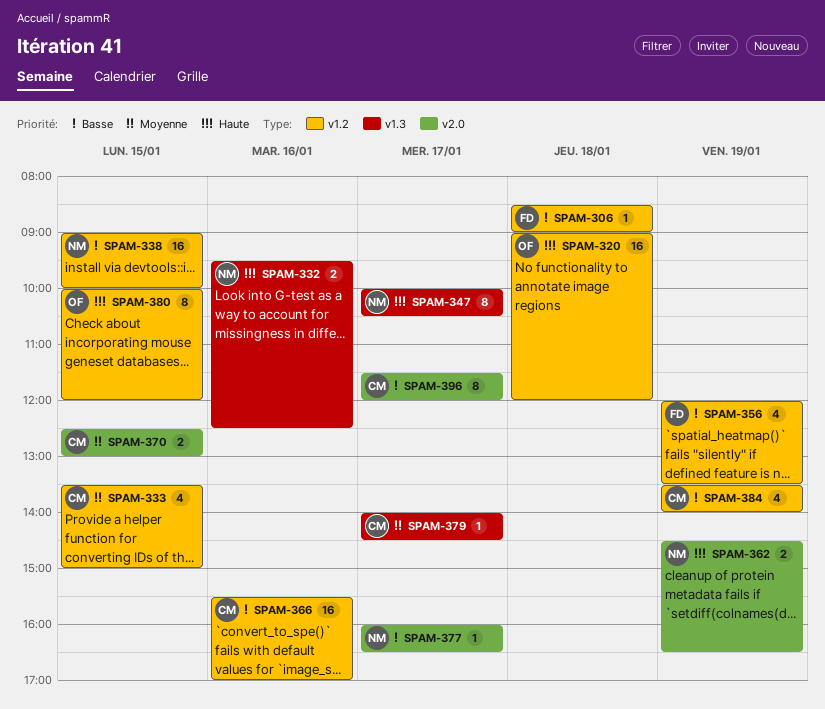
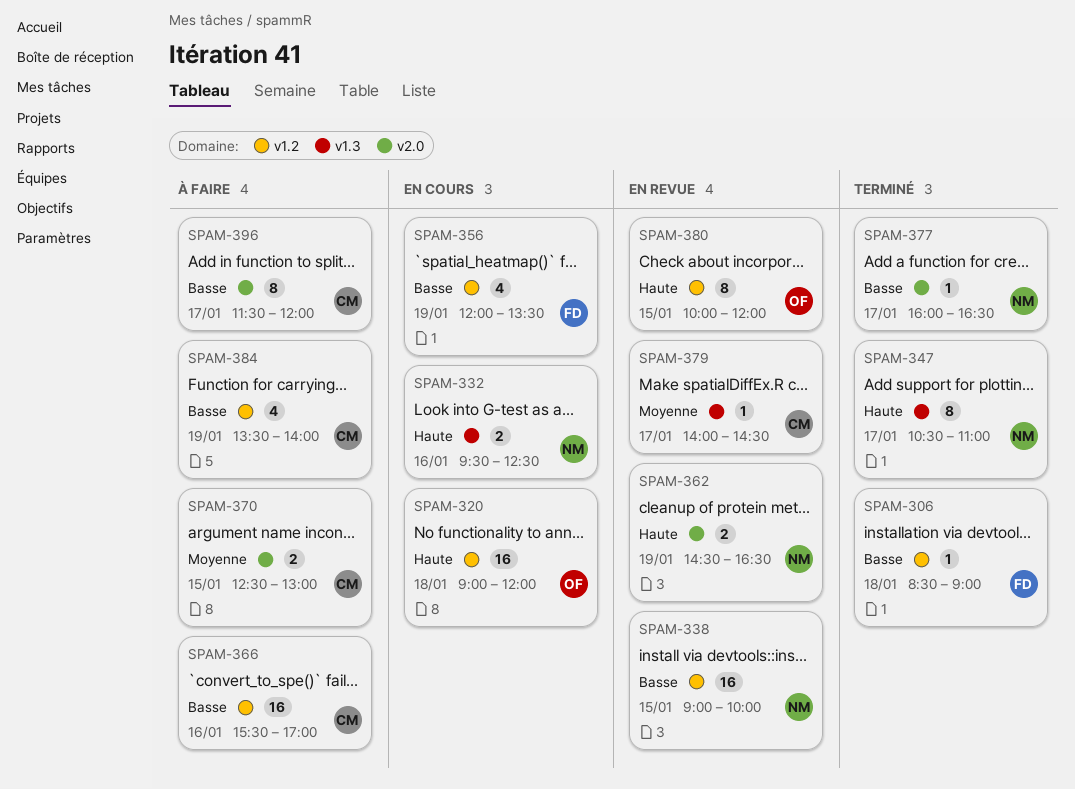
SPAM-333: present -> none
SPAM-347, begins: 10:00 -> 10:30
SPAM-347, ends: 10:30 -> 11:00

